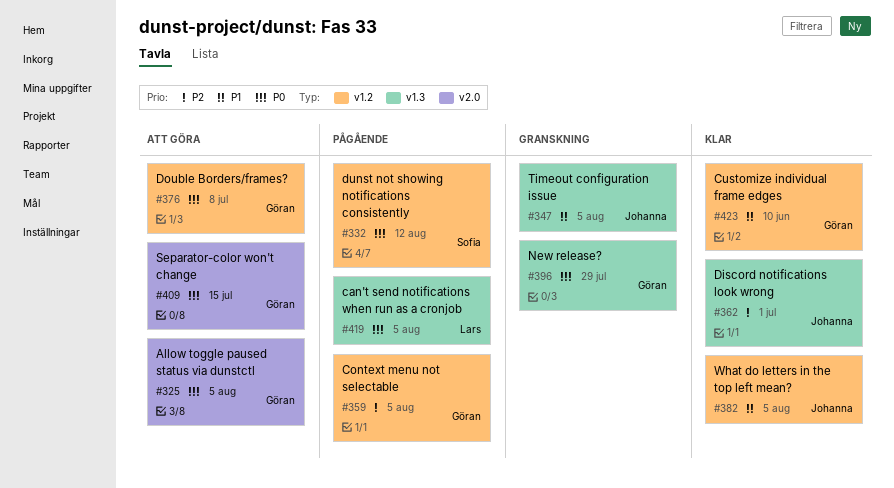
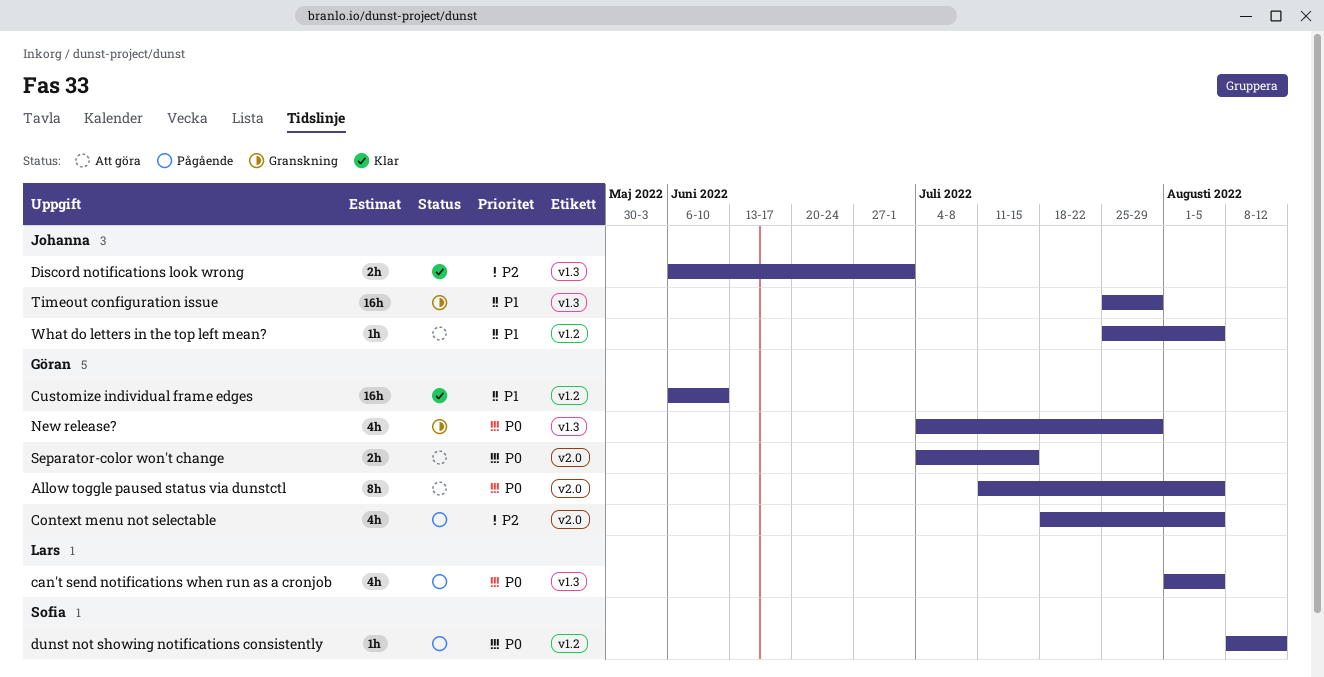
Context menu not selectable, label: v1.2 -> v2.0
Double Borders/frames?: present -> none
Timeout configuration issue, due: Aug 5 -> Jul 29
What do letters in the top left mean?, status: Klar -> Att göra

